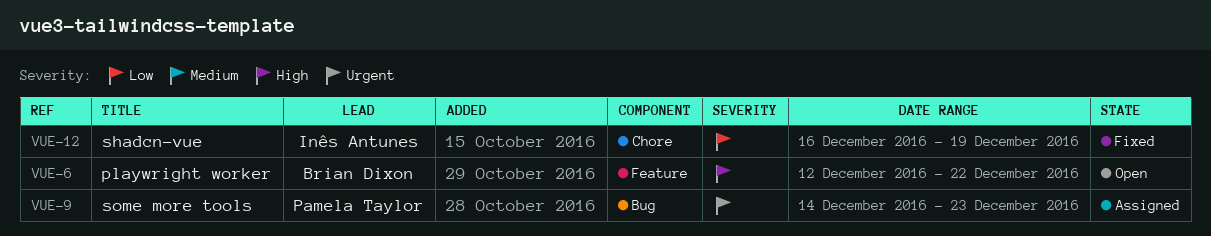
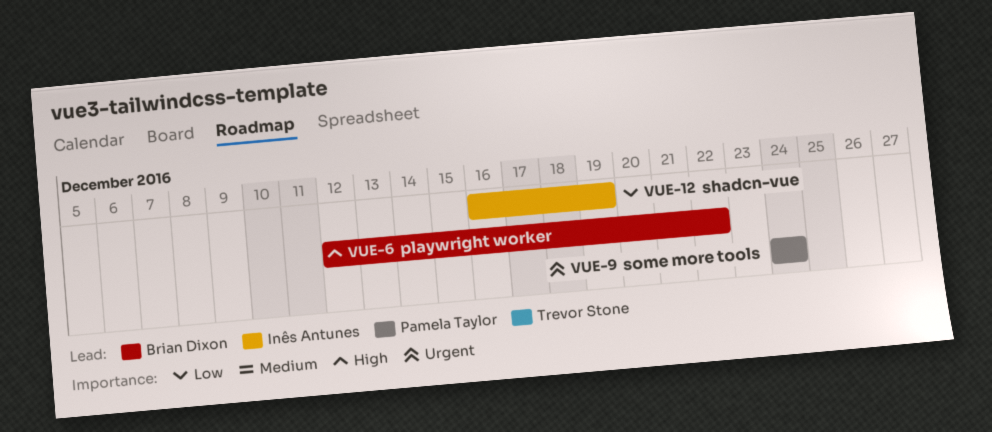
VUE-9, start: Dec 14 -> Dec 24
VUE-9, due: Dec 23 -> Dec 24

